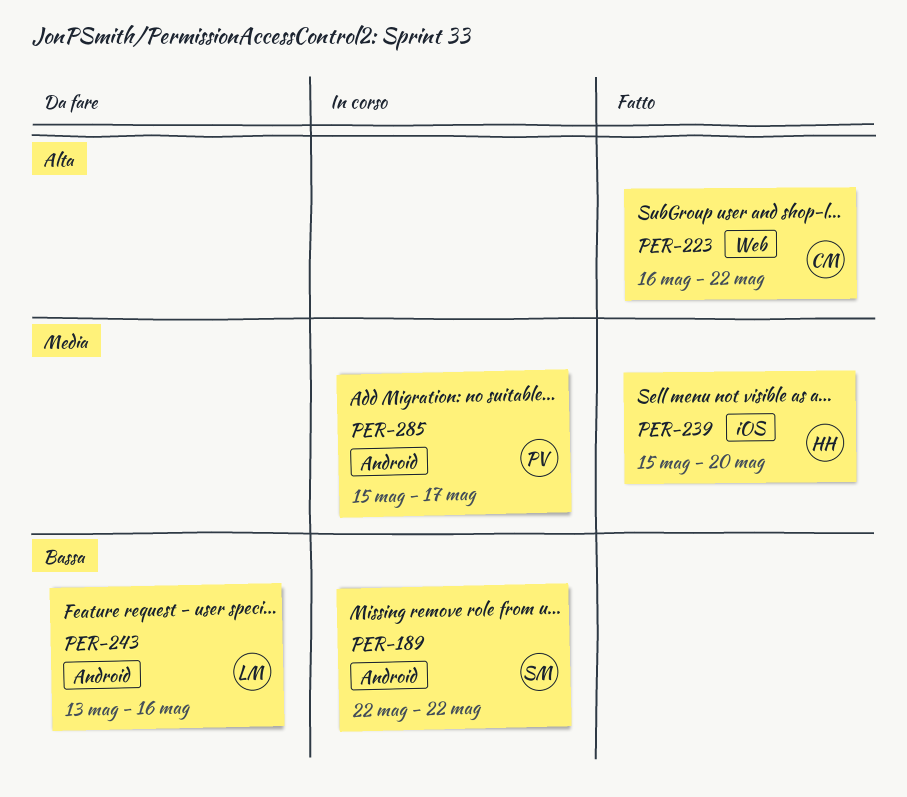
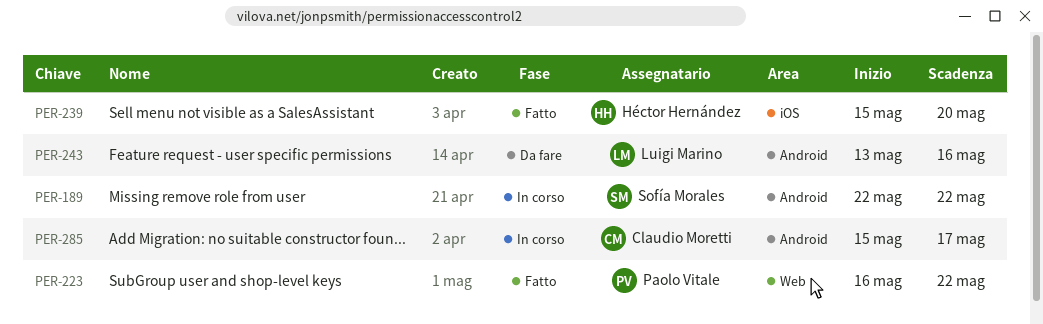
PER-223, owner: Claudio Moretti -> Paolo Vitale
PER-285, owner: Paolo Vitale -> Claudio Moretti

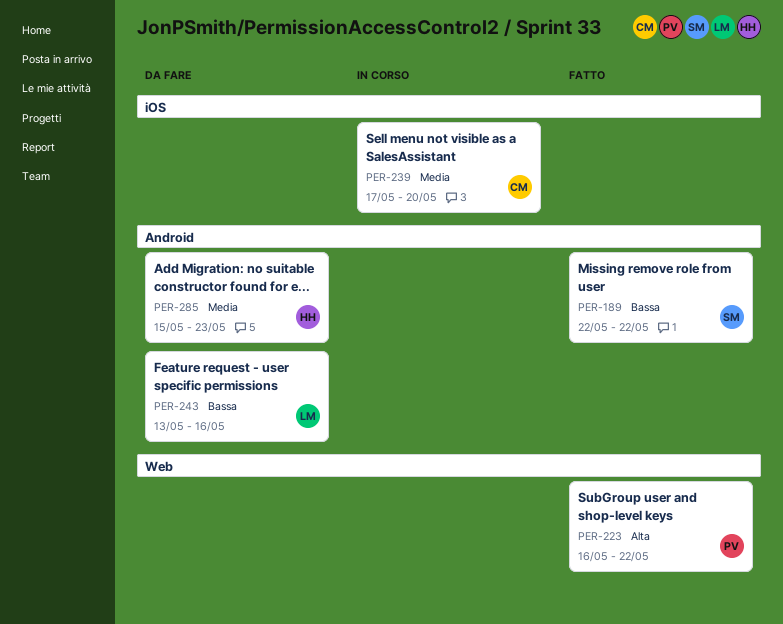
PER-189, status: In corso -> Fatto
PER-239, status: Fatto -> In corso
PER-239, owner: Héctor Hernández -> Claudio Moretti
PER-239, start: May 15 -> May 17
PER-285, status: In corso -> Da fare
PER-285, owner: Claudio Moretti -> Héctor Hernández
PER-285, due: May 17 -> May 23

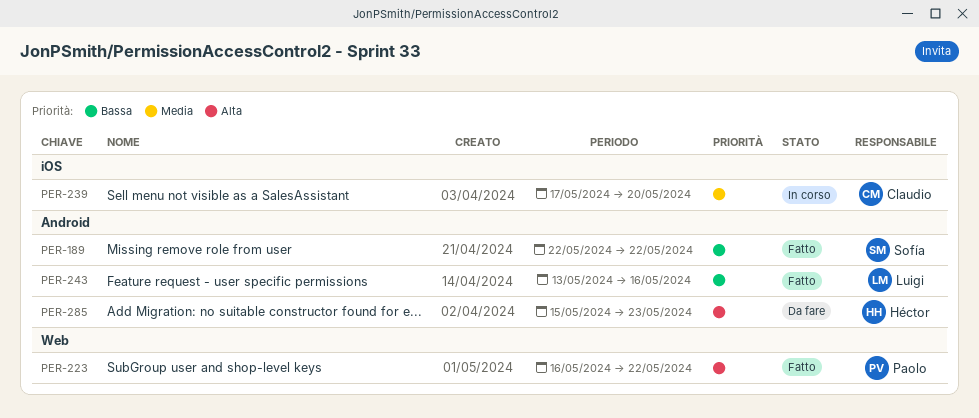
PER-243, status: Da fare -> Fatto
PER-285, priority: Media -> Alta

